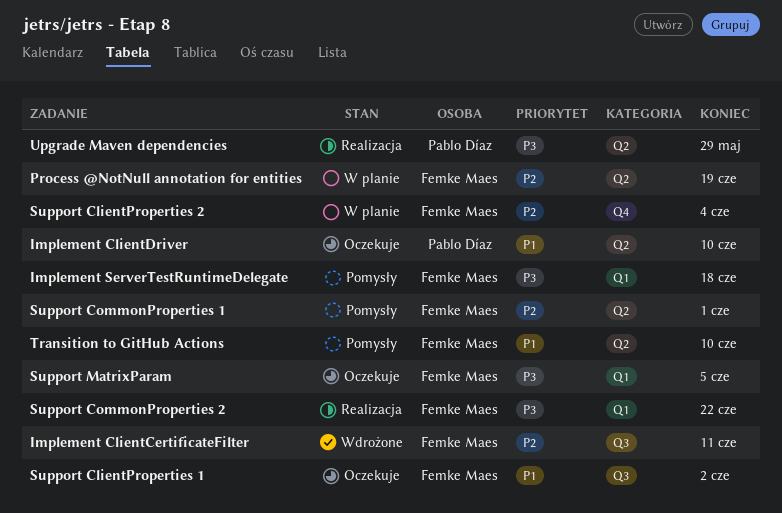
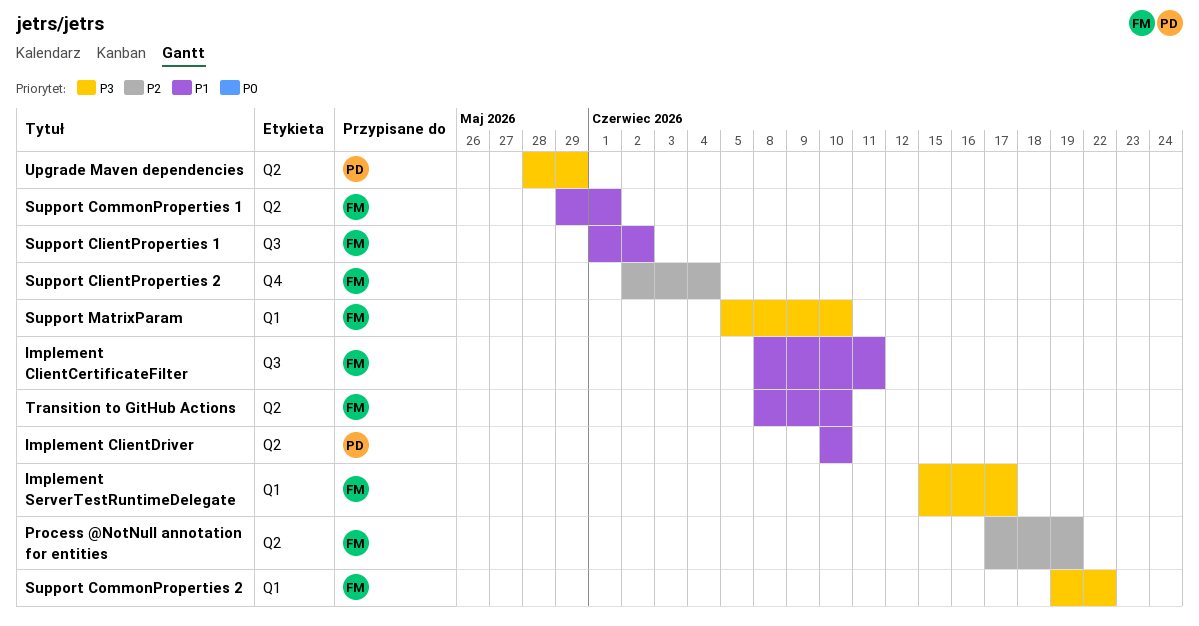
Implement ClientCertificateFilter, priority: P2 -> P1
Implement ServerTestRuntimeDelegate, due: Jun 18 -> Jun 17
Support CommonProperties 1, priority: P2 -> P1
Support MatrixParam, due: Jun 5 -> Jun 10

